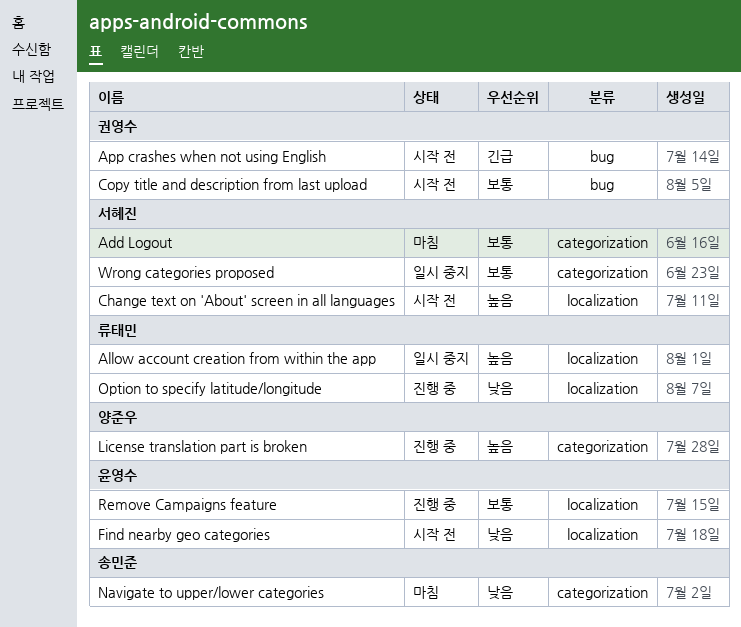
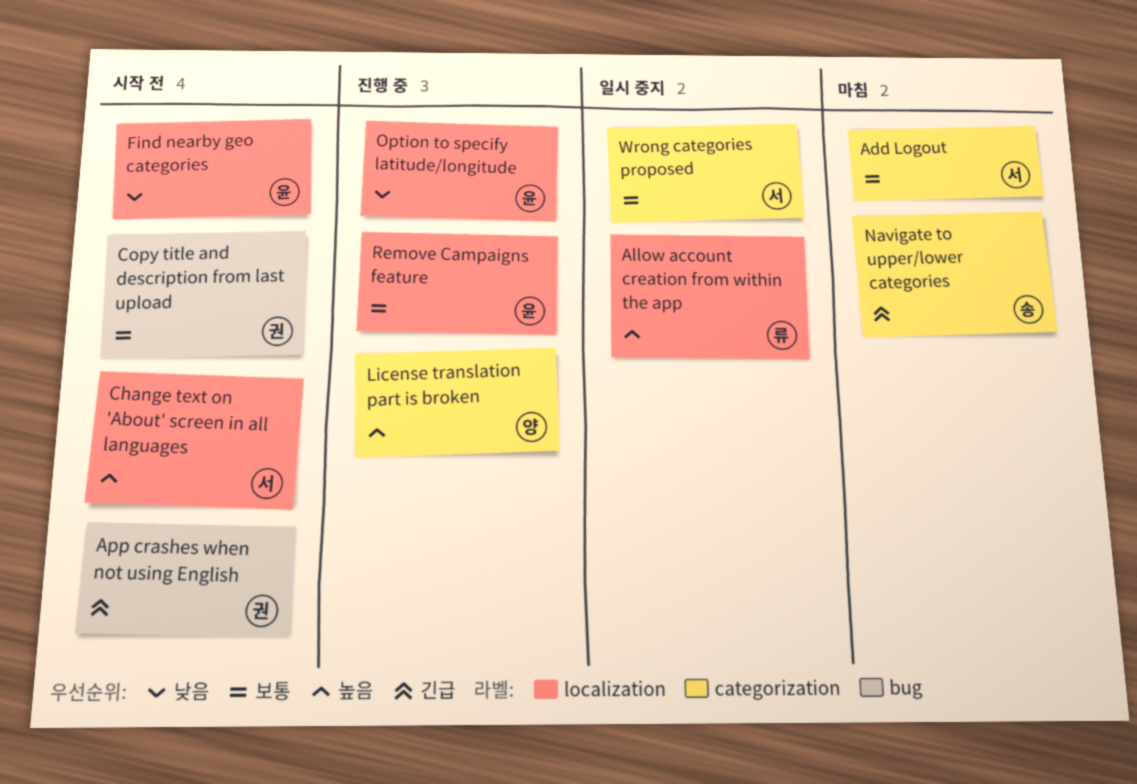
Navigate to upper/lower categories, priority: 낮음 -> 긴급
Option to specify latitude/longitude, owner: 류태민 -> 윤영수

